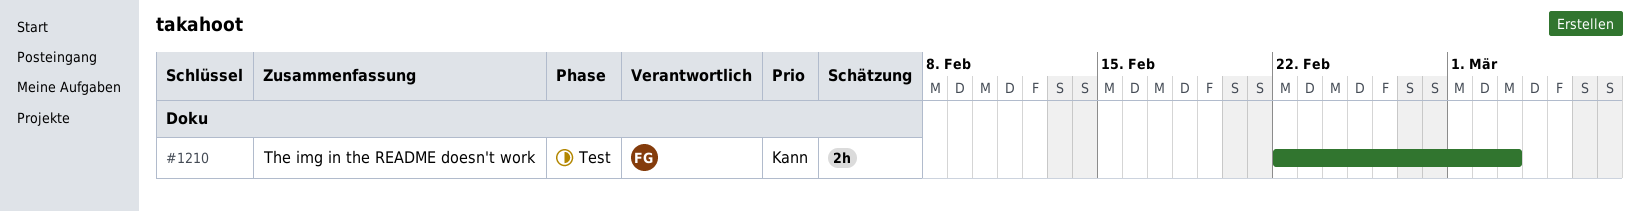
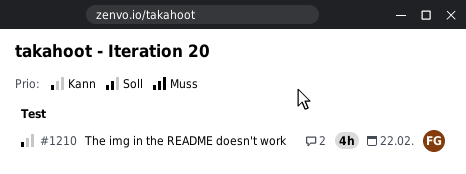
#1210, estimate: 2h -> 4h
#1210, due: Mar 3 -> Feb 22

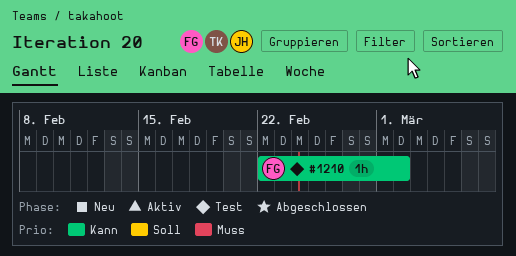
#1210, estimate: 4h -> 1h
#1210, due: Feb 22 -> Mar 2

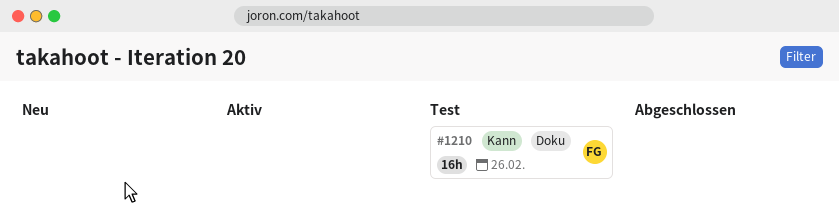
#1210, estimate: 1h -> 16h
#1210, due: Mar 2 -> Feb 26

